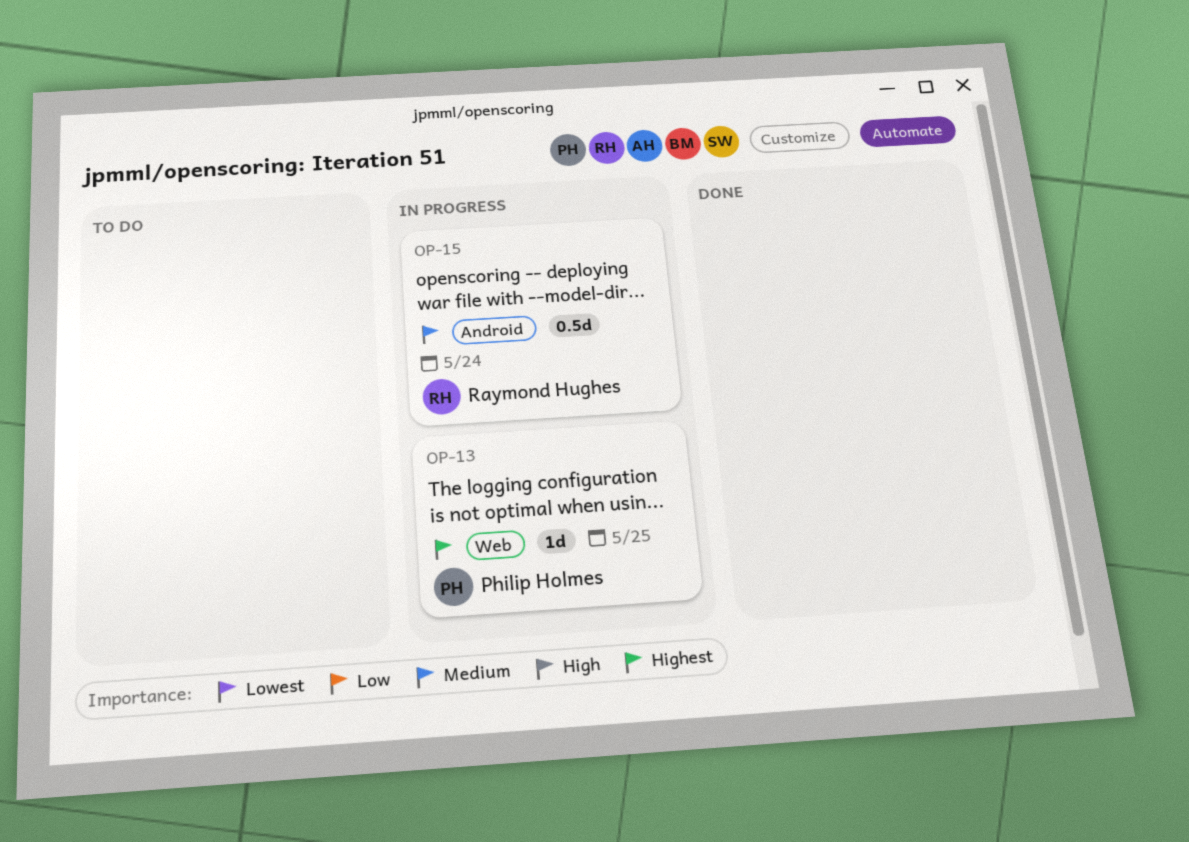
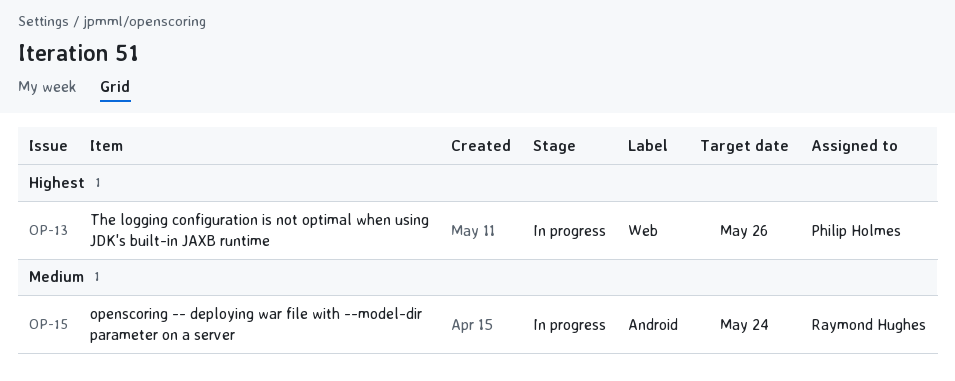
OP-13, due: May 25 -> May 26

